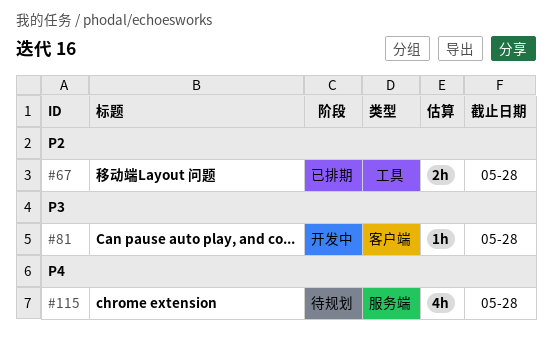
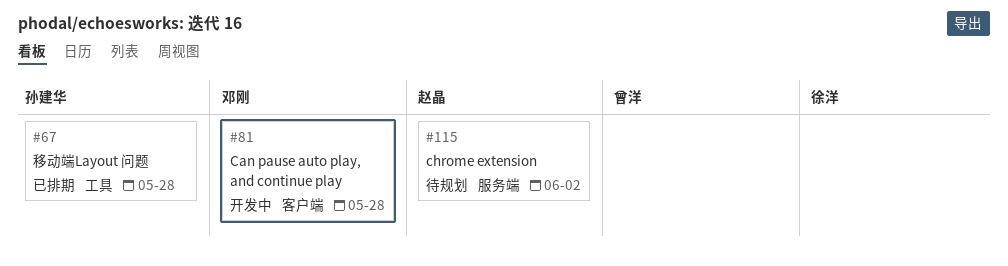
#115, due: May 28 -> Jun 2

